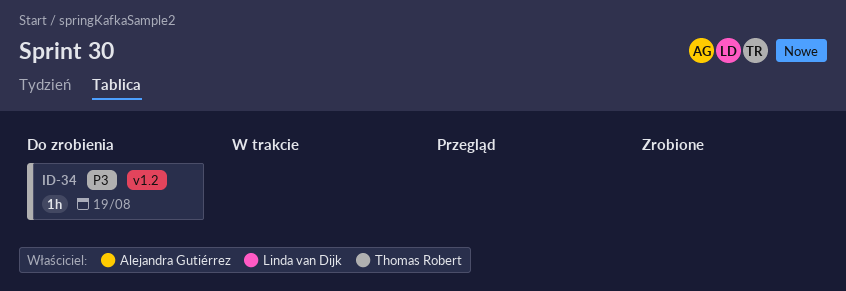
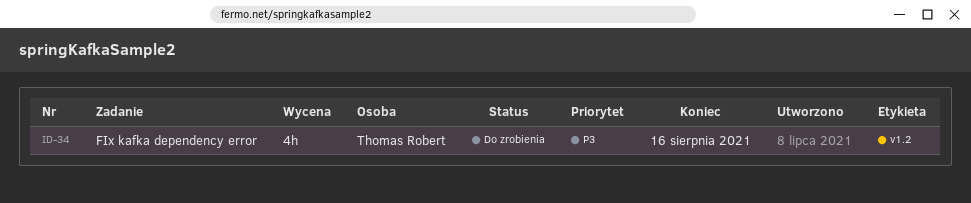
ID-34, estimate: 1h -> 4h
ID-34, due: Aug 19 -> Aug 16

